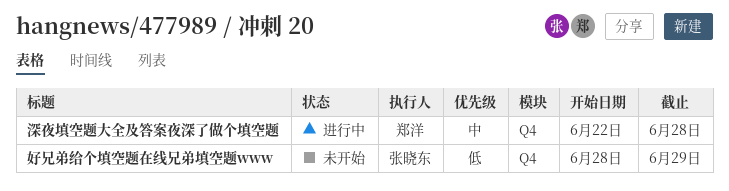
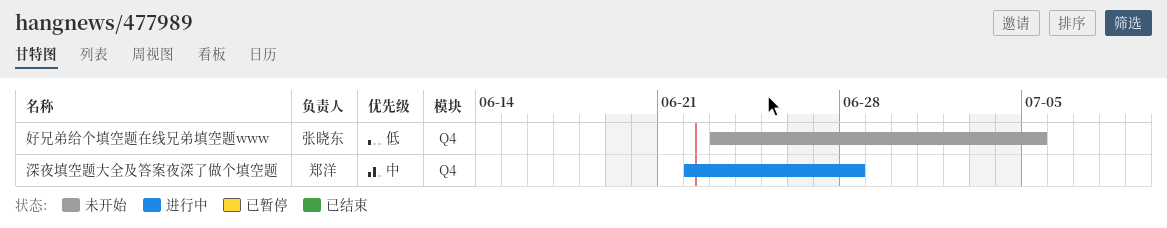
好兄弟给个填空题在线兄弟填空题www, start: Jun 28 -> Jun 23
好兄弟给个填空题在线兄弟填空题www, due: Jun 29 -> Jul 5

